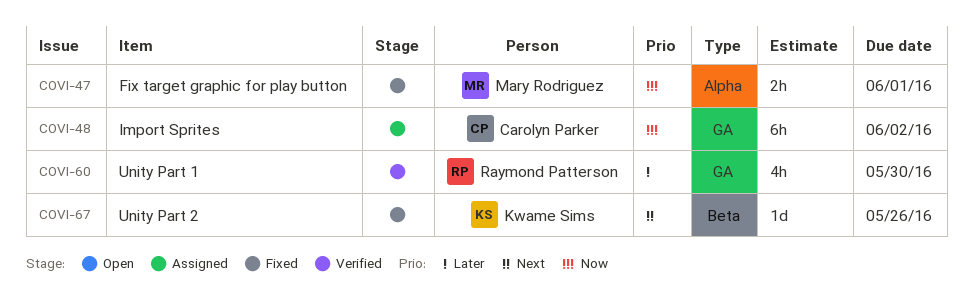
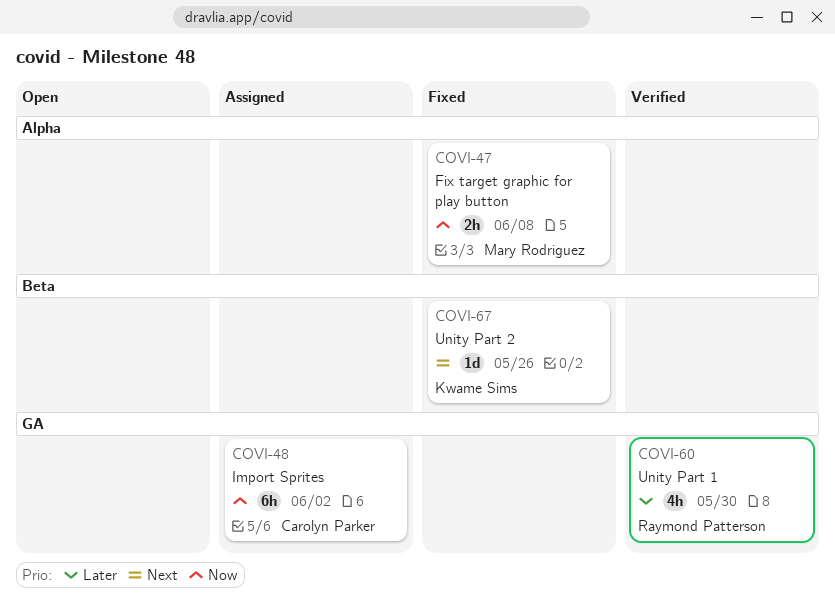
COVI-47, due: Jun 1 -> Jun 8

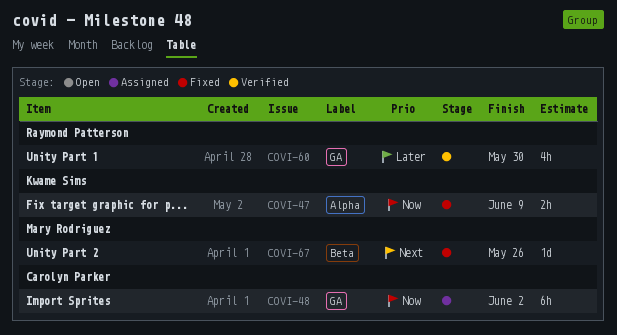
COVI-47, owner: Mary Rodriguez -> Kwame Sims
COVI-47, due: Jun 8 -> Jun 9
COVI-67, owner: Kwame Sims -> Mary Rodriguez

